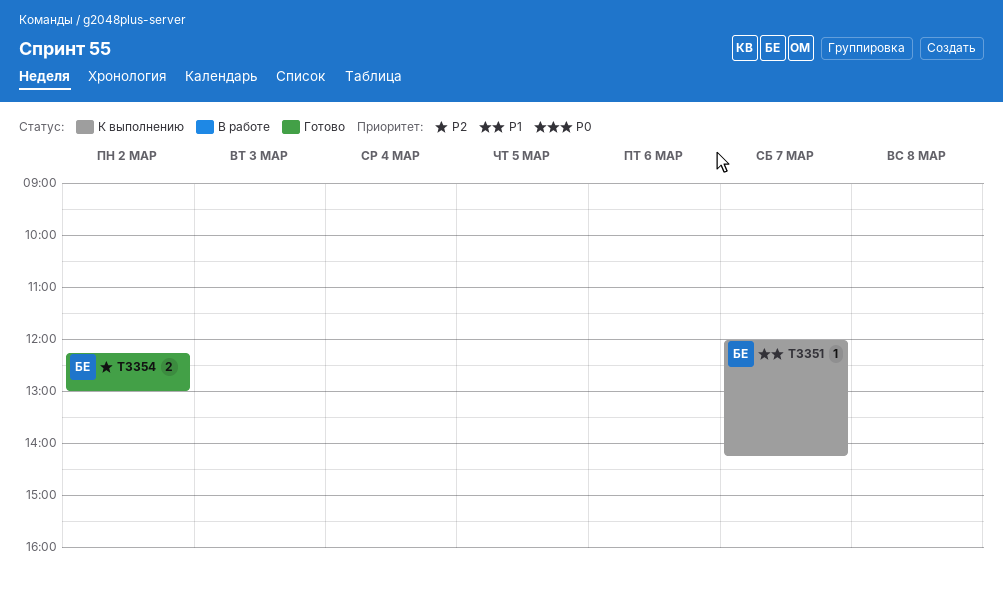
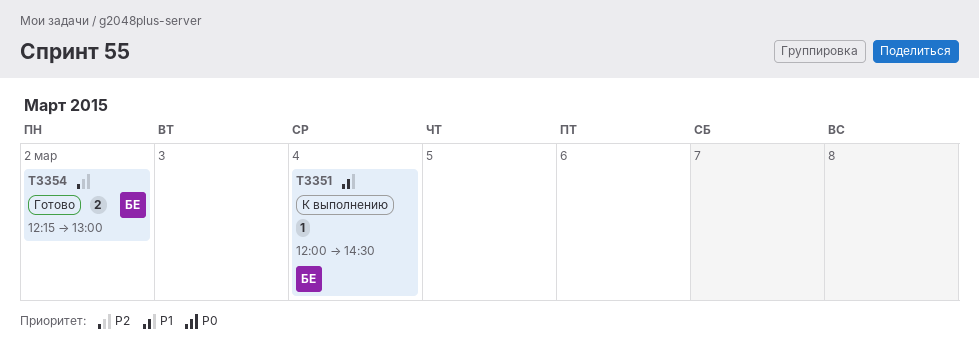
T3351, day: Mar 7 -> Mar 4
T3351, ends: 14:15 -> 14:30

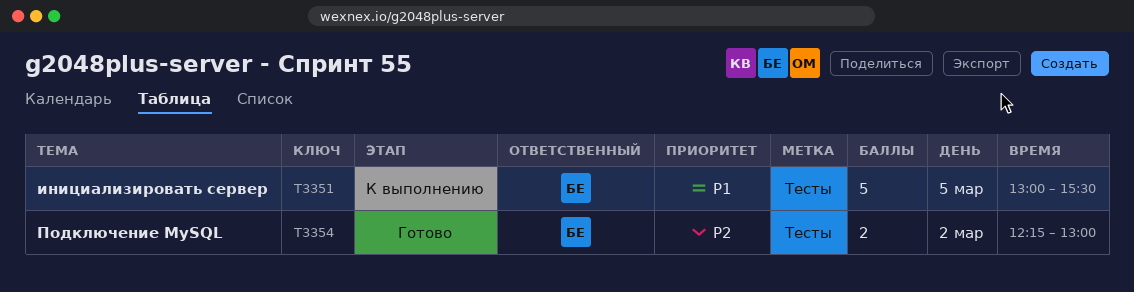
T3351, estimate: 1 -> 5
T3351, day: Mar 4 -> Mar 5
T3351, begins: 12:00 -> 13:00
T3351, ends: 14:30 -> 15:30

